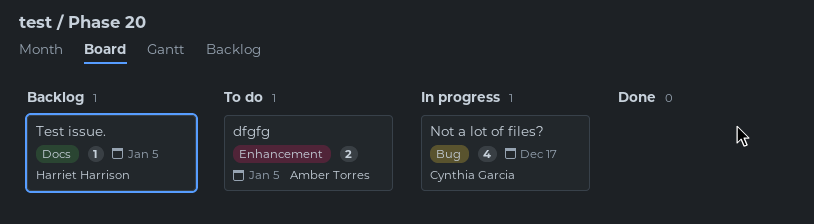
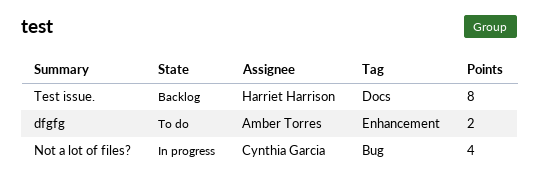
Test issue., estimate: 1 -> 8

